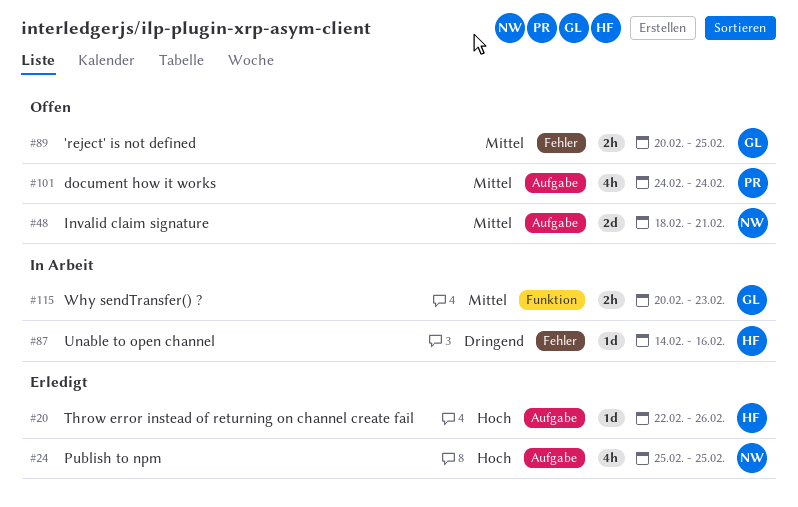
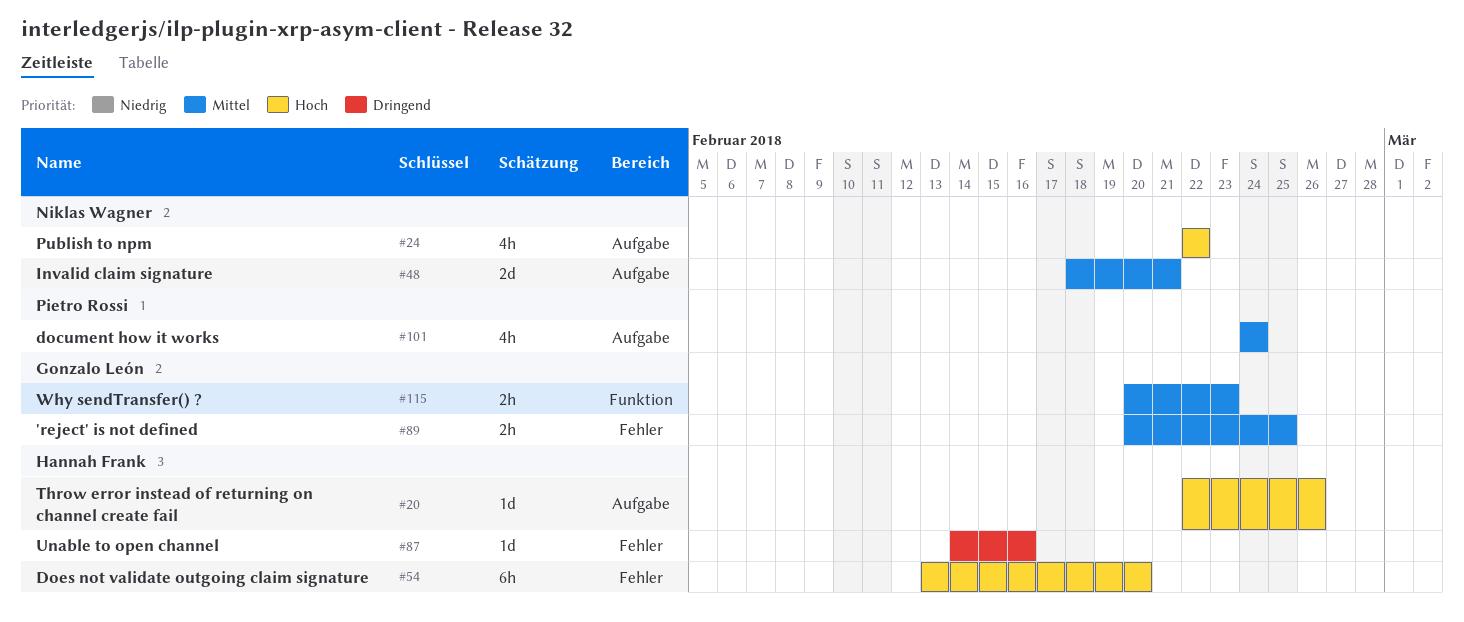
#24, start: Feb 25 -> Feb 22
#24, due: Feb 25 -> Feb 22
#54: none -> present

